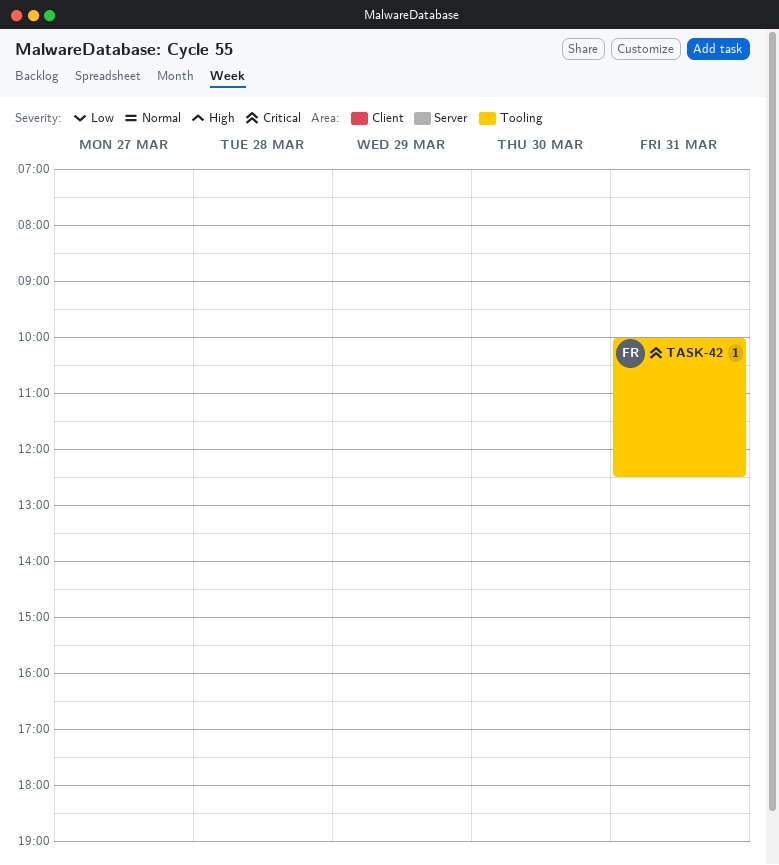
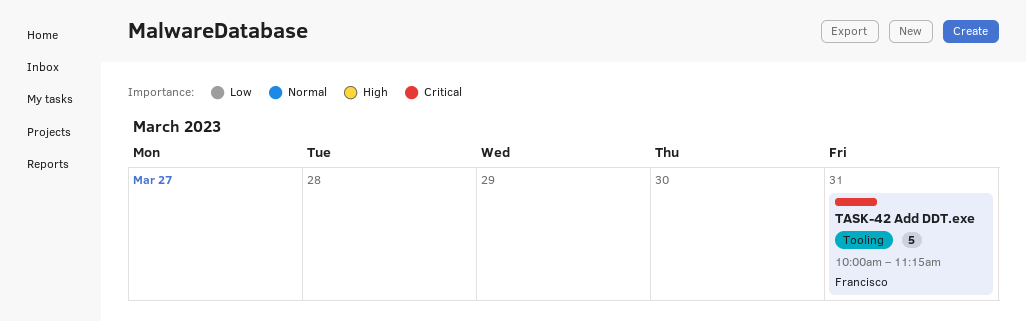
TASK-42, estimate: 1 -> 5
TASK-42, ends: 12:30 -> 11:15

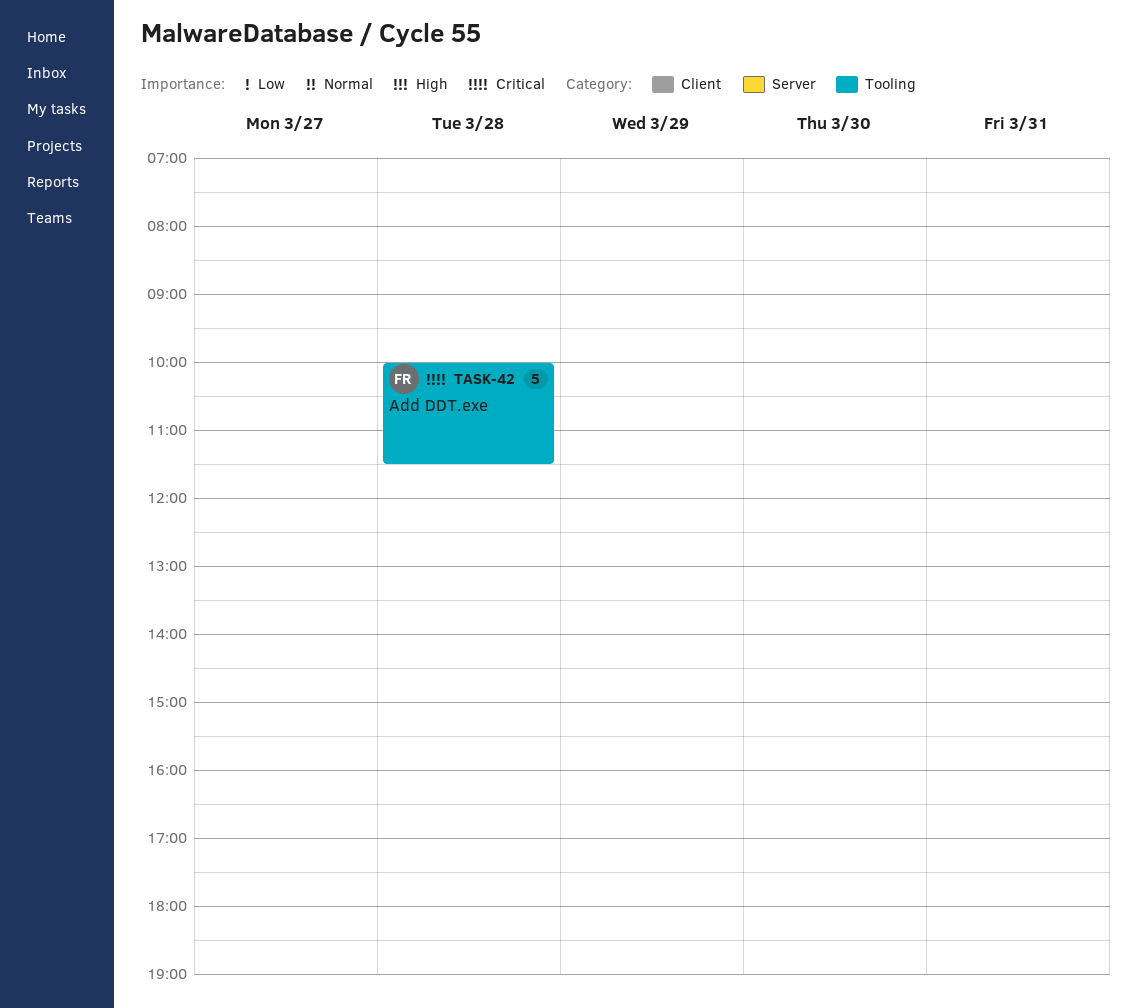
TASK-42, day: Mar 31 -> Mar 28
TASK-42, ends: 11:15 -> 11:30

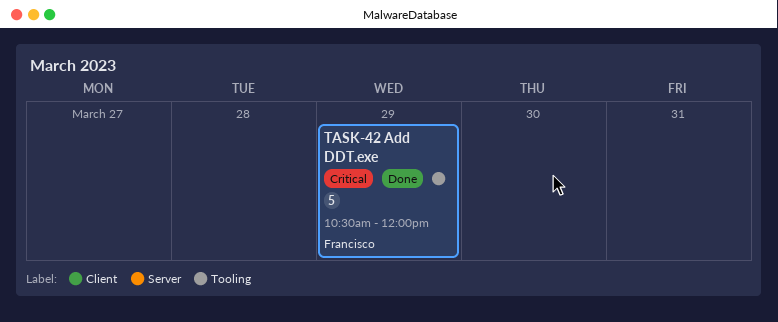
TASK-42, day: Mar 28 -> Mar 29
TASK-42, begins: 10:00 -> 10:30
TASK-42, ends: 11:30 -> 12:00

